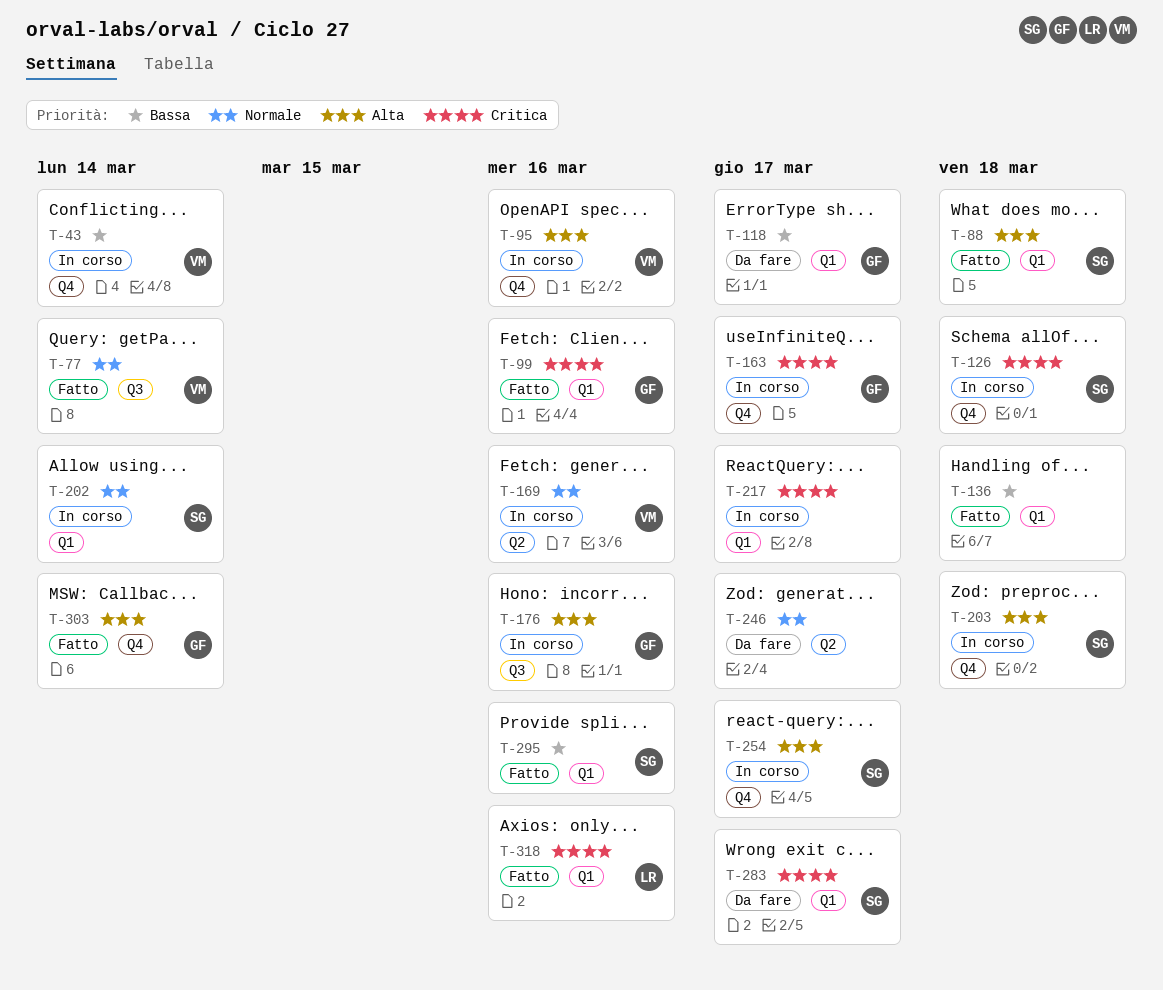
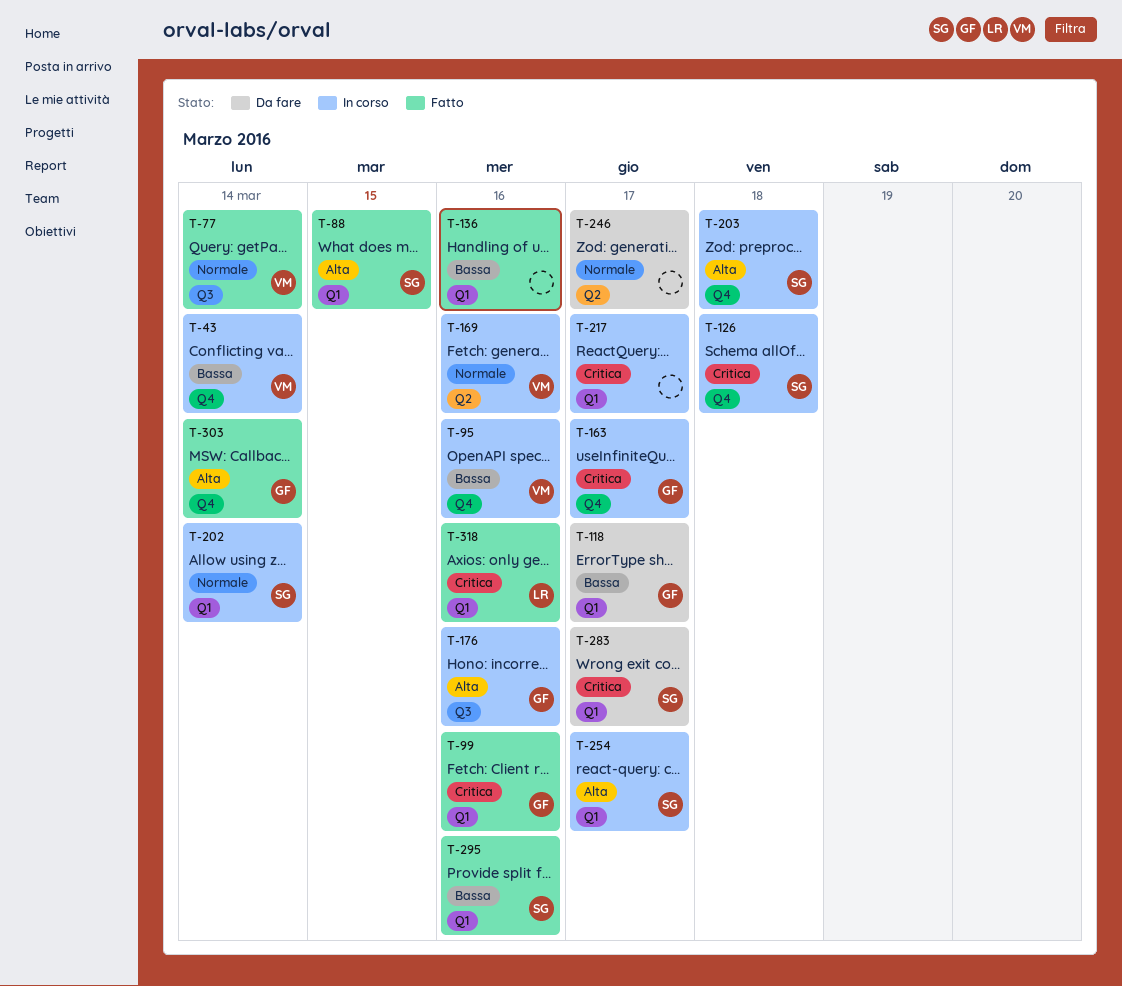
T-88, due: Mar 18 -> Mar 15
T-95, priority: Alta -> Bassa
T-136, due: Mar 18 -> Mar 16
T-254, label: Q4 -> Q1

